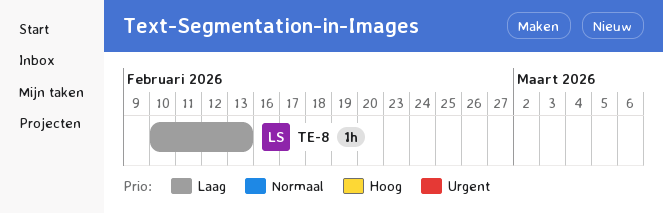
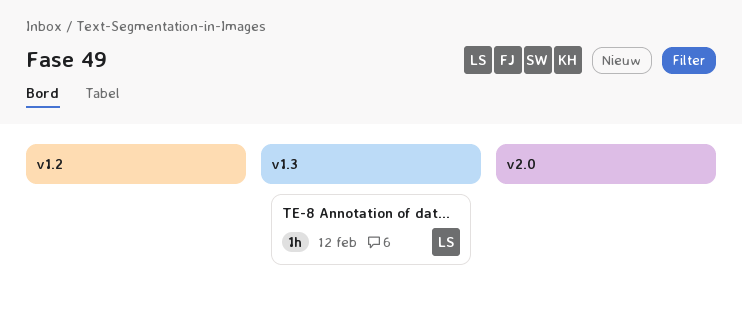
TE-8, due: Feb 13 -> Feb 12

